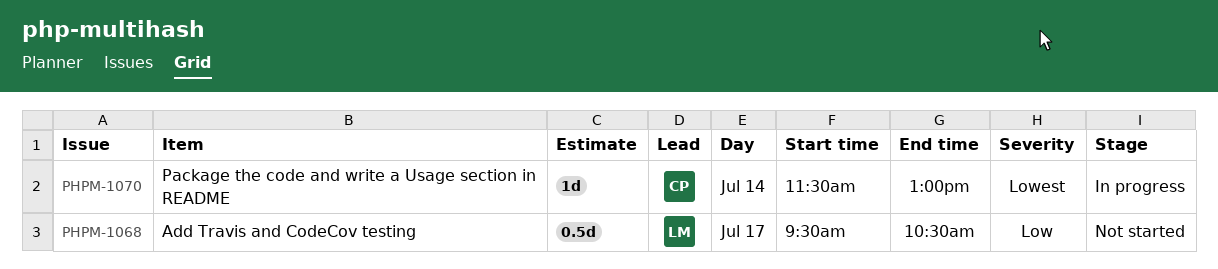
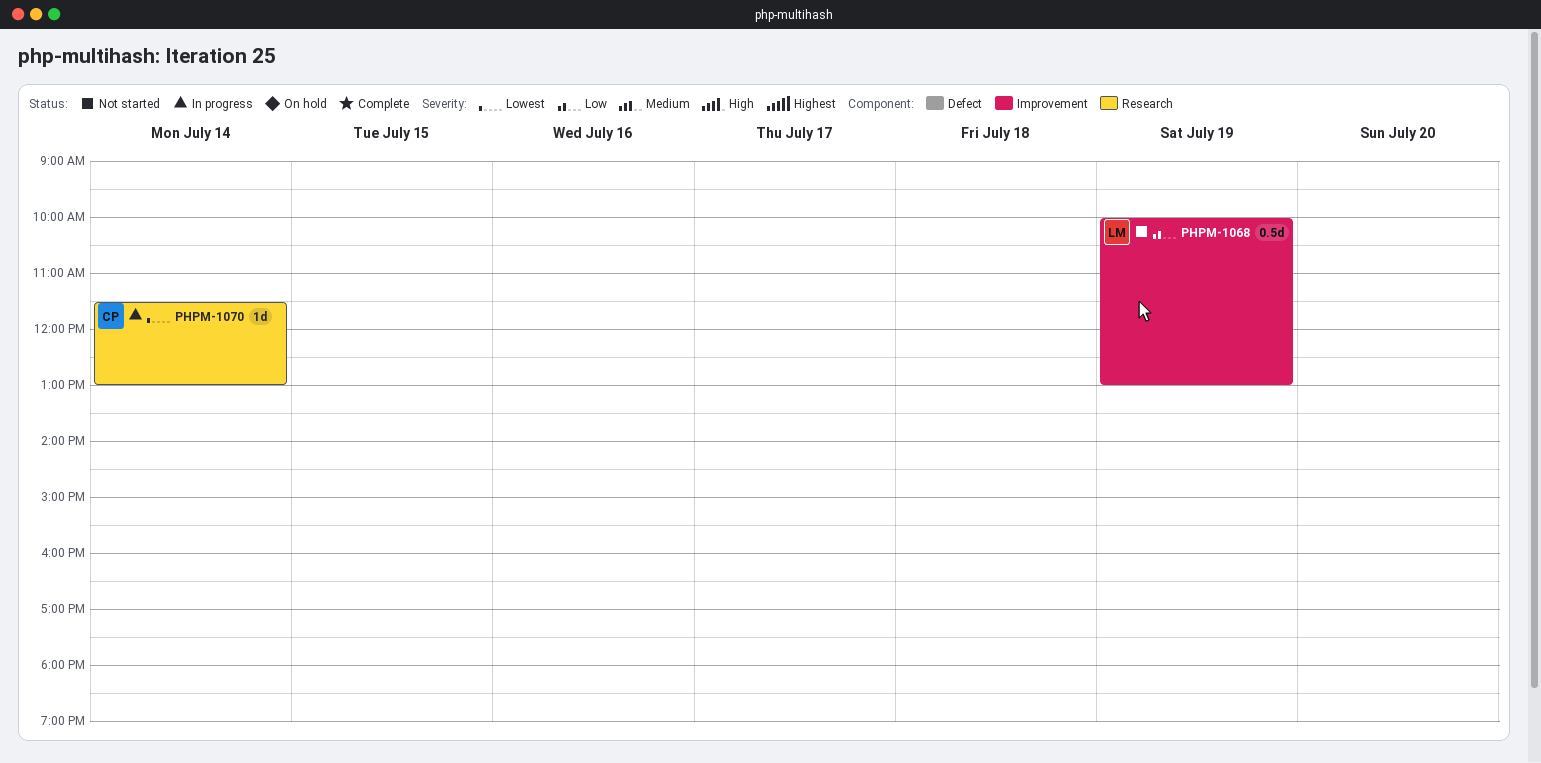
PHPM-1068, day: Jul 17 -> Jul 19
PHPM-1068, begins: 09:30 -> 10:00
PHPM-1068, ends: 10:30 -> 13:00

